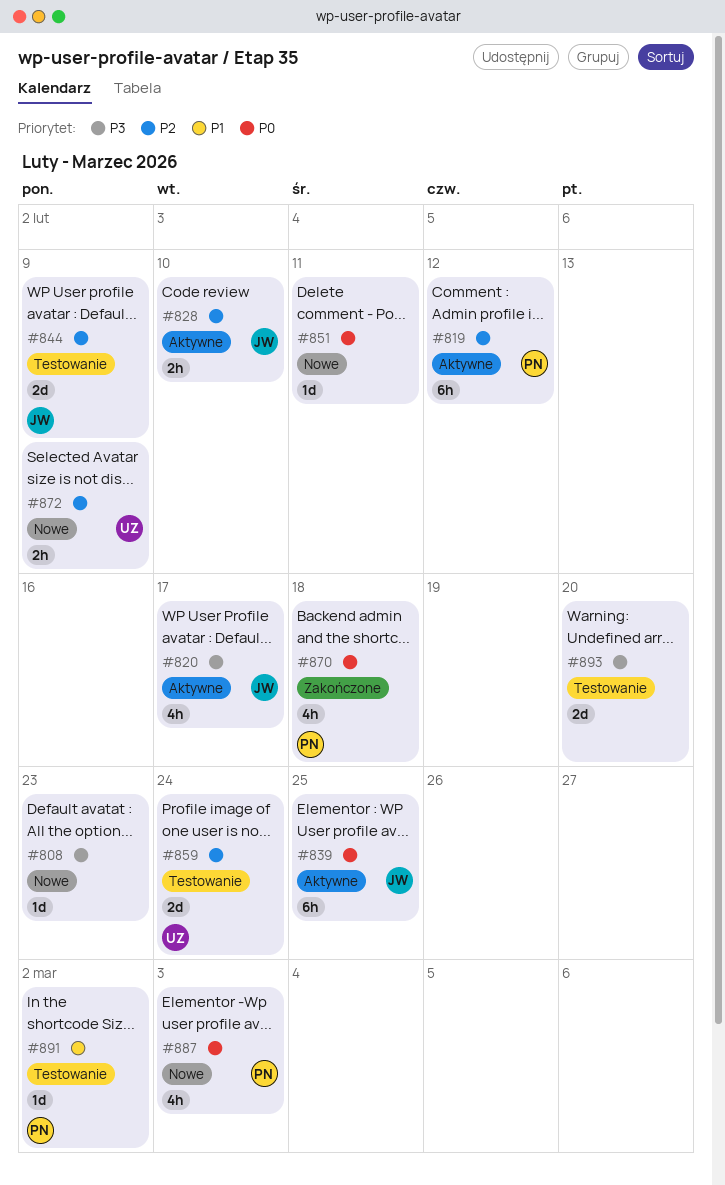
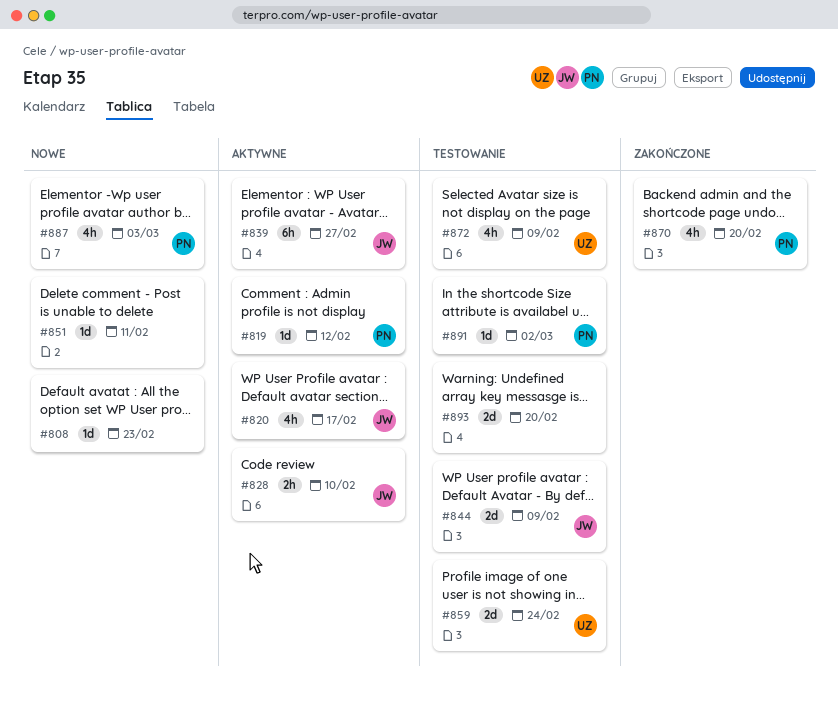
#819, estimate: 6h -> 1d
#839, due: Feb 25 -> Feb 27
#870, due: Feb 18 -> Feb 20
#872, status: Nowe -> Testowanie
#872, estimate: 2h -> 4h

